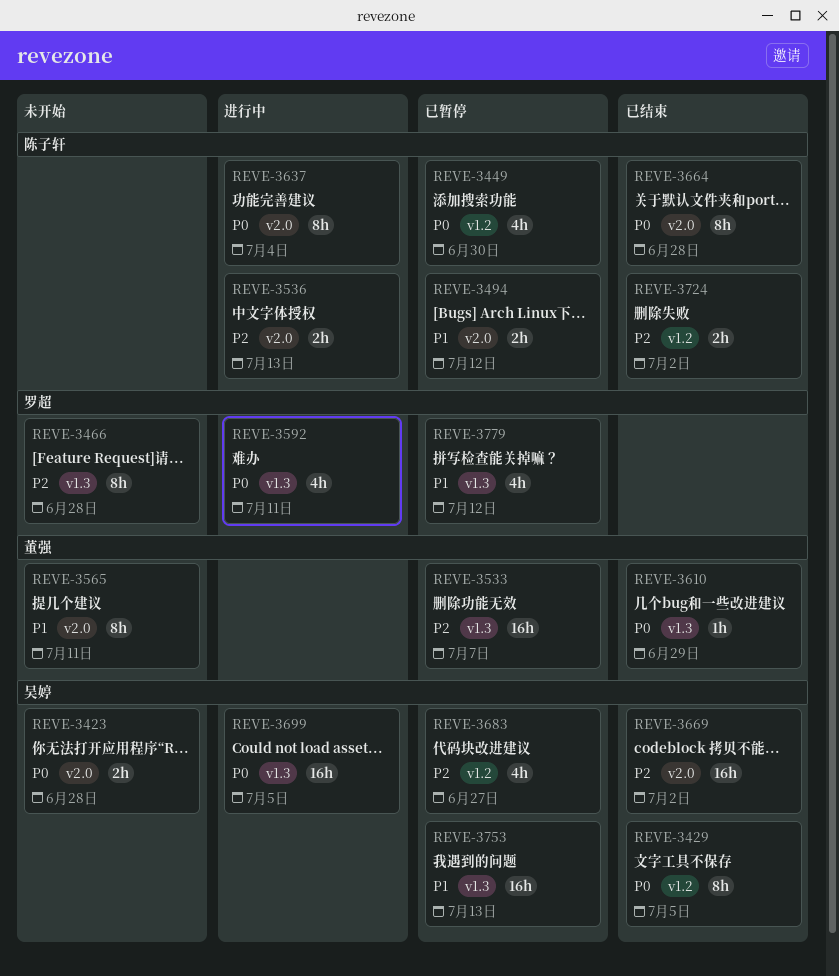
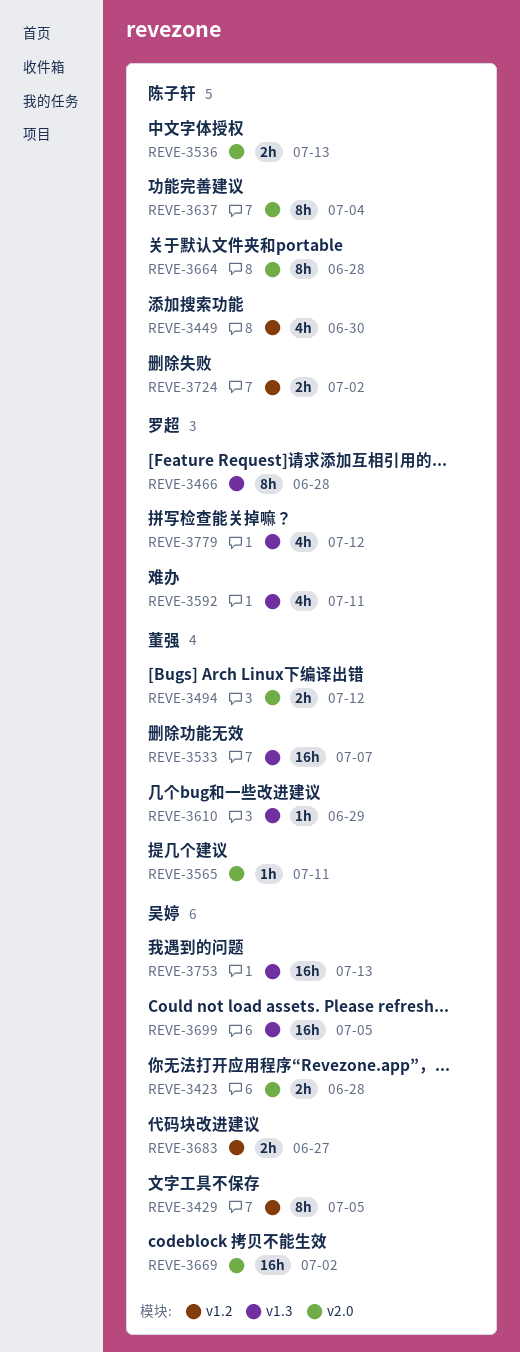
REVE-3494, owner: 陈子轩 -> 董强
REVE-3565, estimate: 8h -> 1h
REVE-3683, estimate: 4h -> 2h

